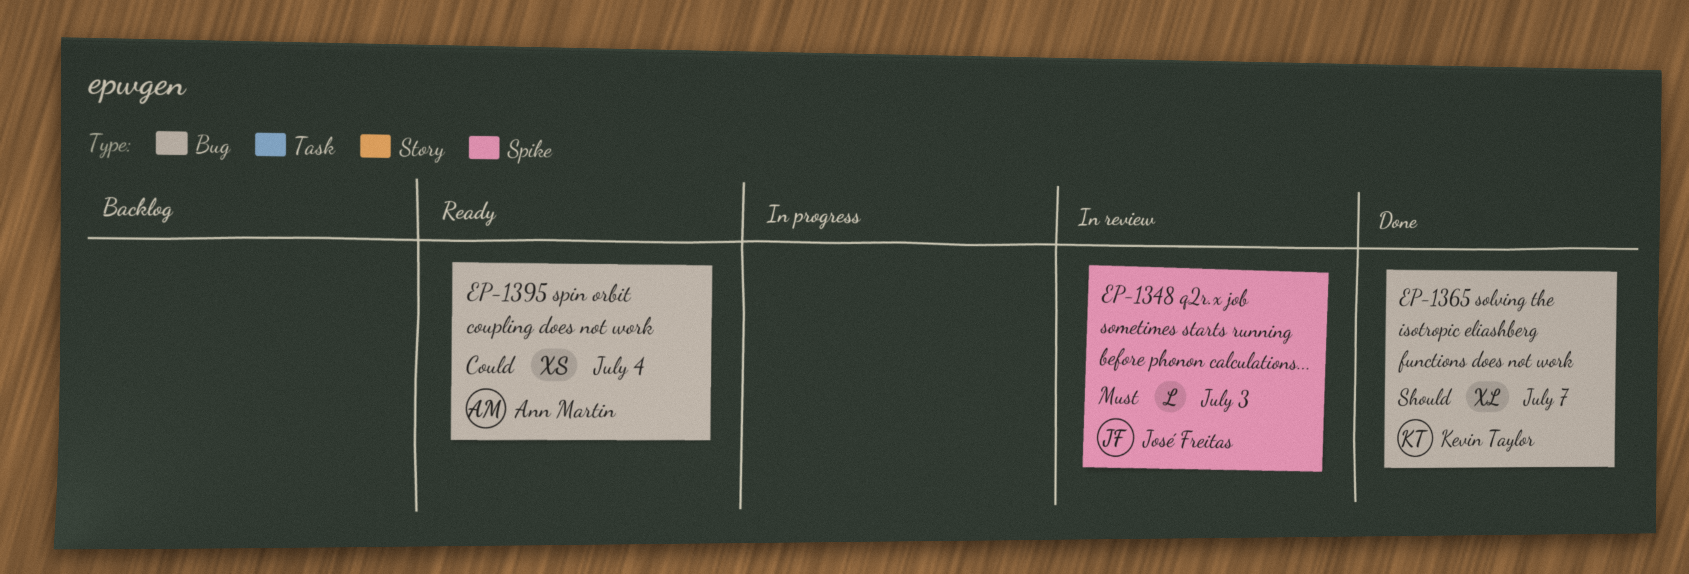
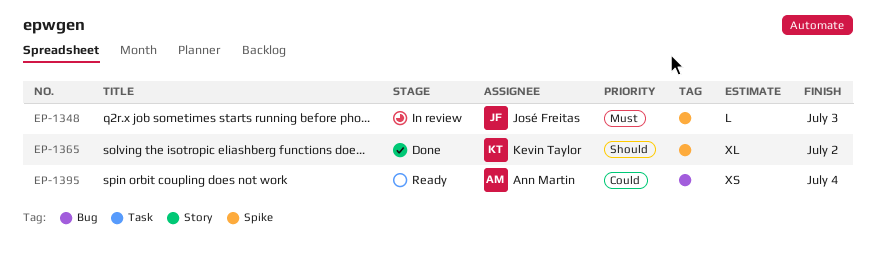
EP-1365, label: Bug -> Spike
EP-1365, due: Jul 7 -> Jul 2

